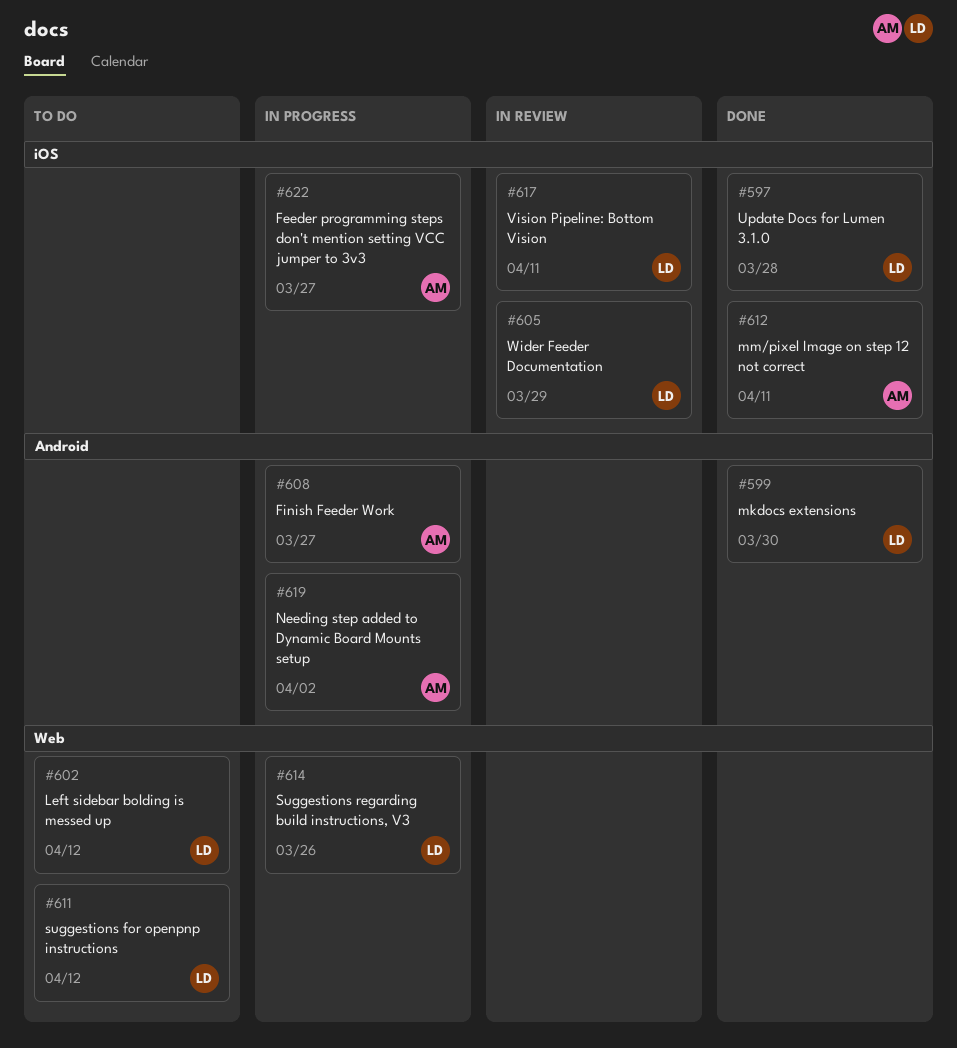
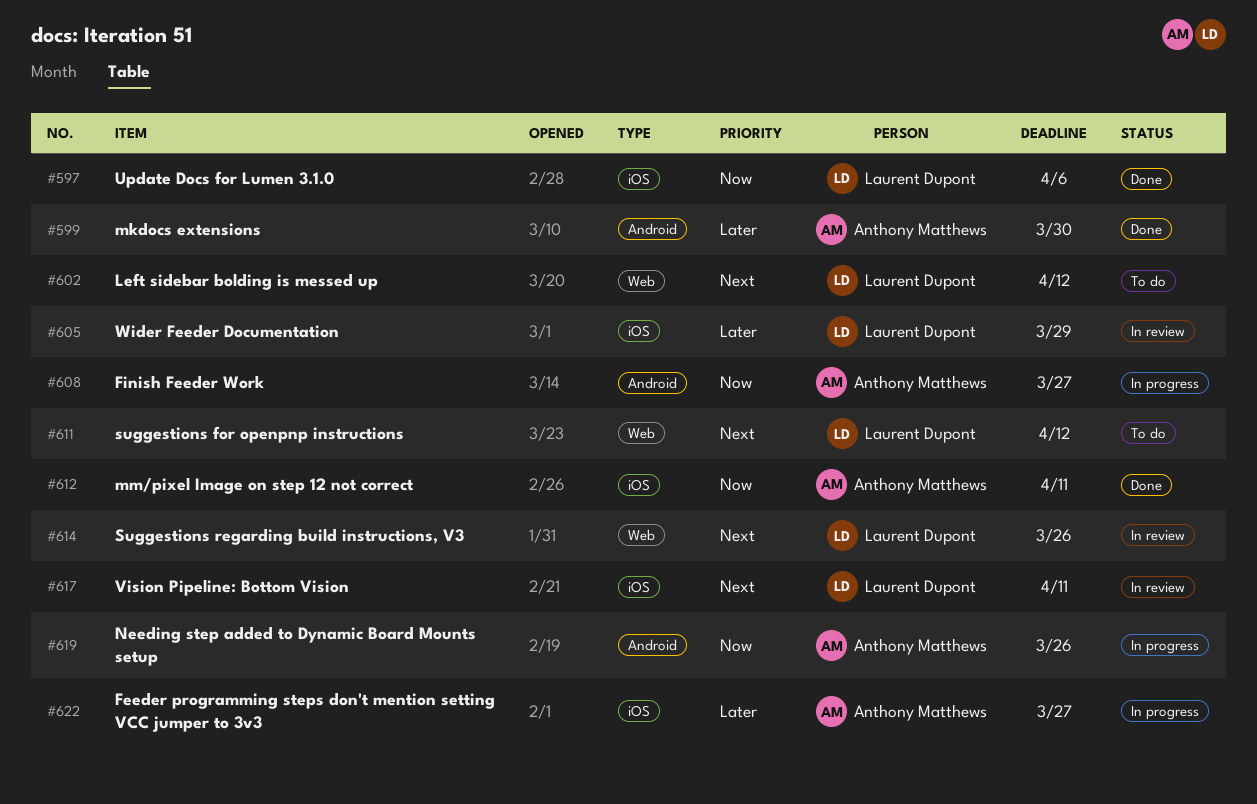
#597, due: Mar 28 -> Apr 6
#599, owner: Laurent Dupont -> Anthony Matthews
#614, status: In progress -> In review
#619, due: Apr 2 -> Mar 26

